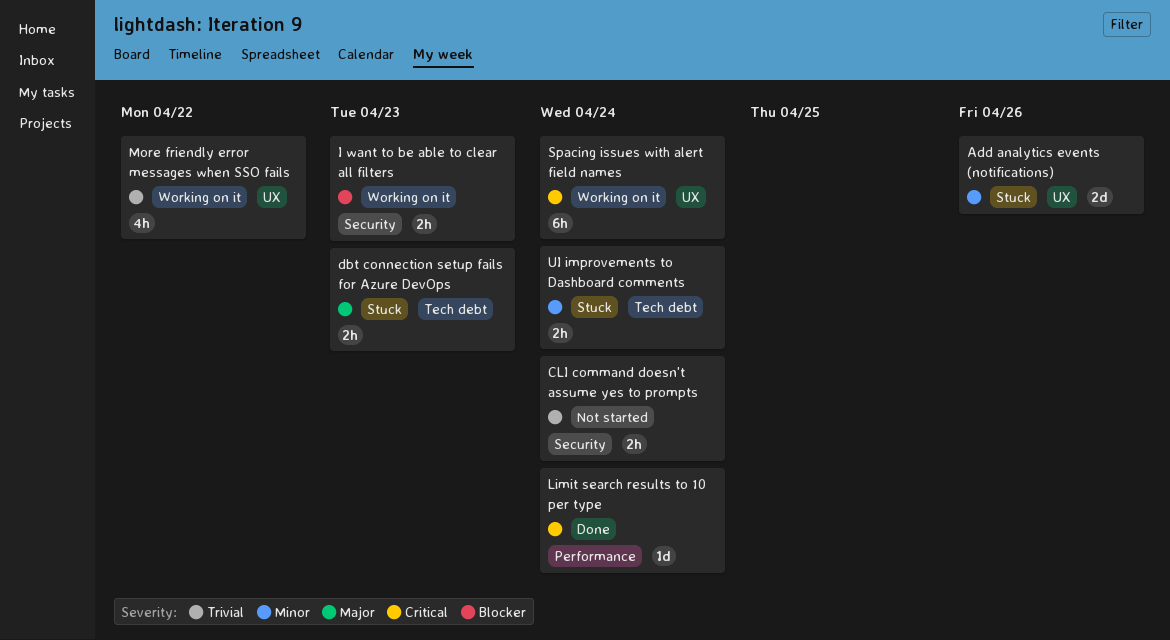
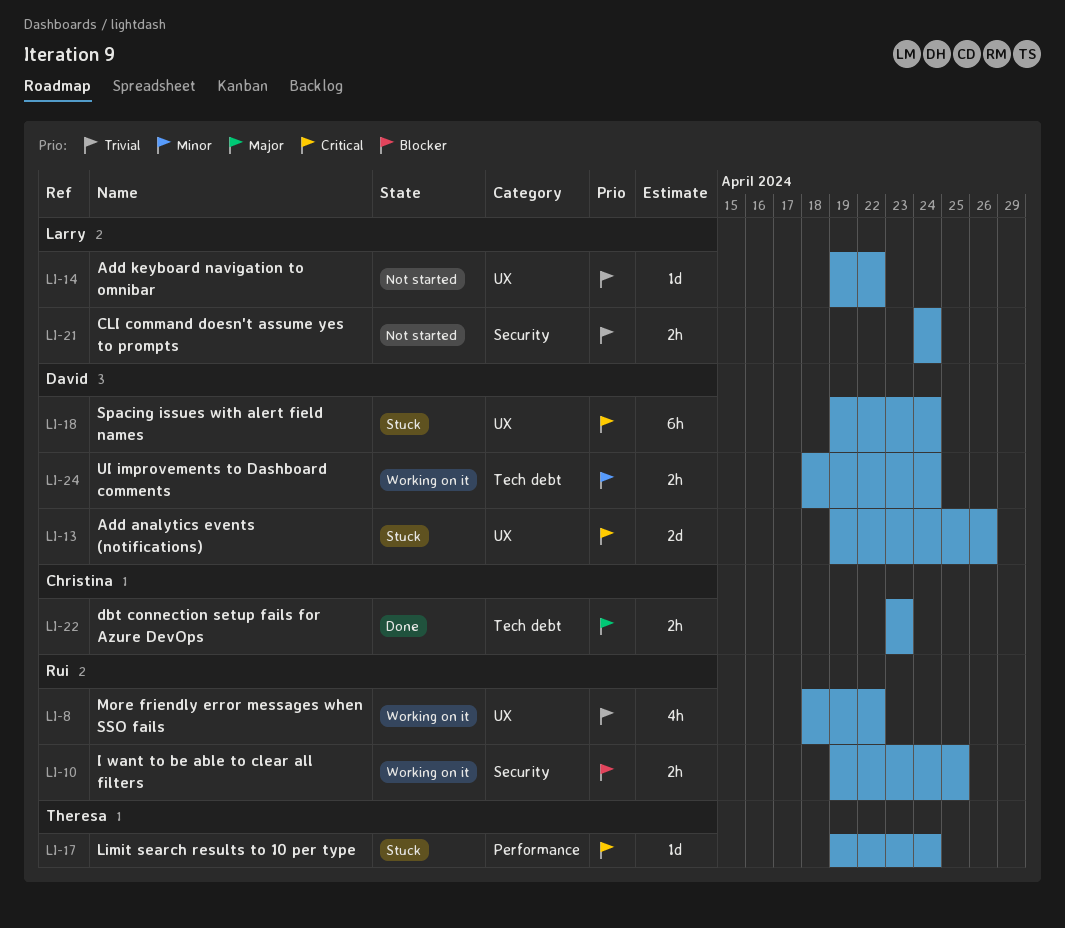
Add analytics events (notifications), priority: Minor -> Critical
Add keyboard navigation to omnibar: none -> present
dbt connection setup fails for Azure DevOps, status: Stuck -> Done
I want to be able to clear all filters, due: Apr 23 -> Apr 25
Limit search results to 10 per type, status: Done -> Stuck
Spacing issues with alert field names, status: Working on it -> Stuck
UI improvements to Dashboard comments, status: Stuck -> Working on it

